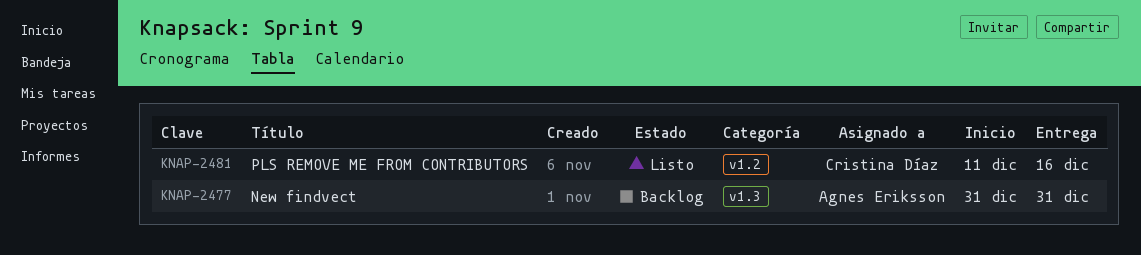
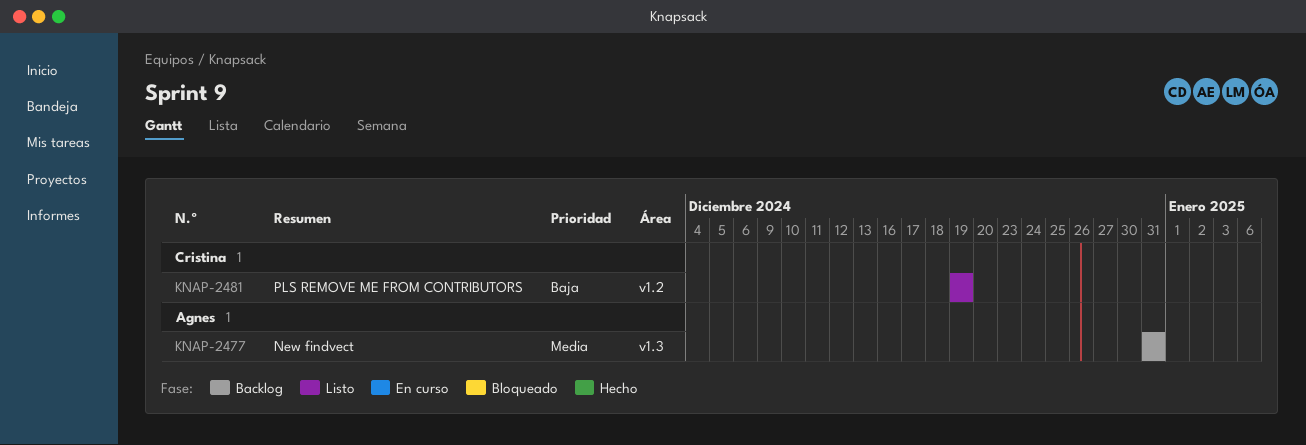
KNAP-2481, start: Dec 11 -> Dec 19
KNAP-2481, due: Dec 16 -> Dec 19

